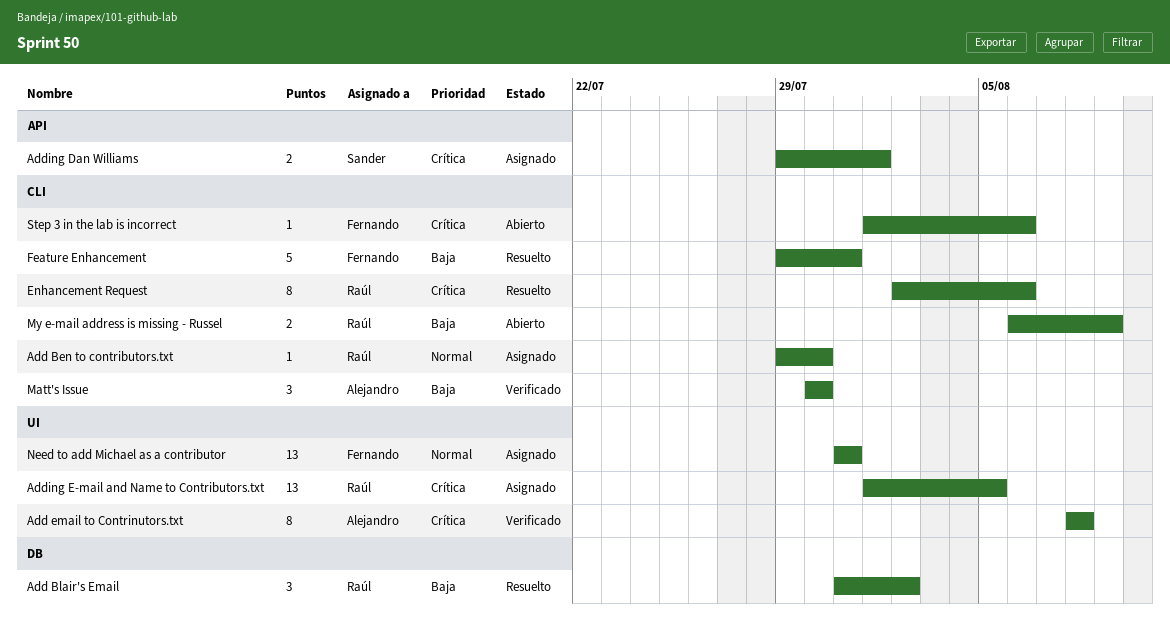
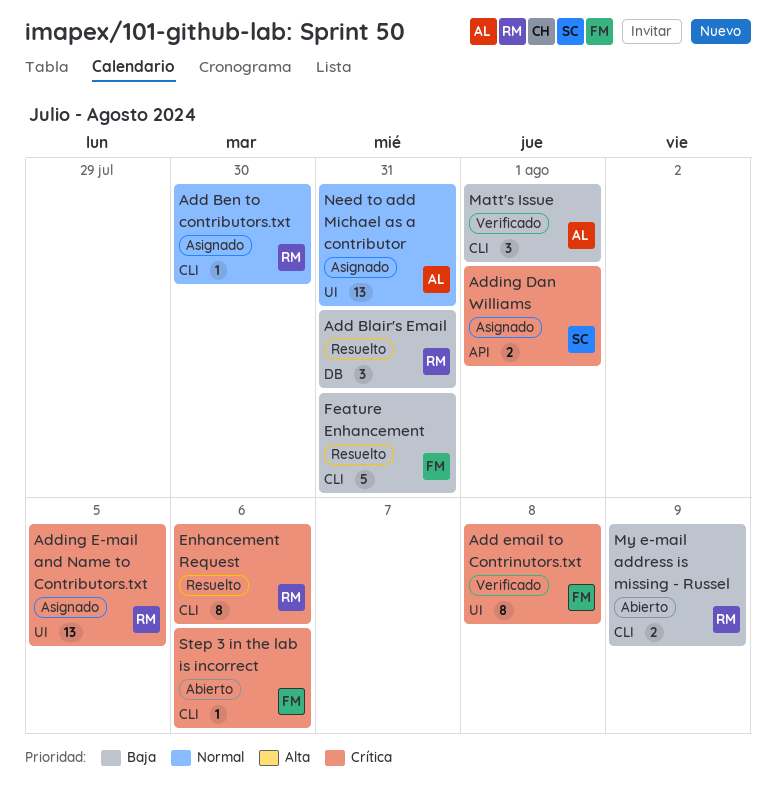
Add Blair's Email, due: Aug 2 -> Jul 31
Add email to Contrinutors.txt, owner: Alejandro -> Fernando
Matt's Issue, due: Jul 30 -> Aug 1
Need to add Michael as a contributor, owner: Fernando -> Alejandro

